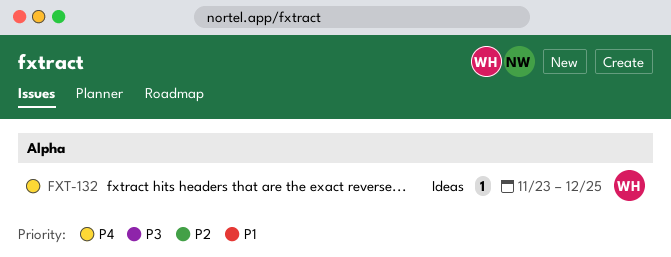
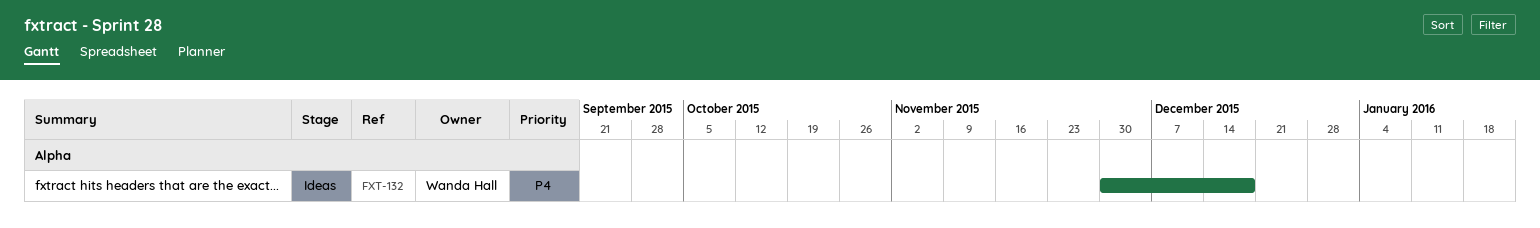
FXT-132, start: Nov 23 -> Nov 30
FXT-132, due: Dec 25 -> Dec 18

